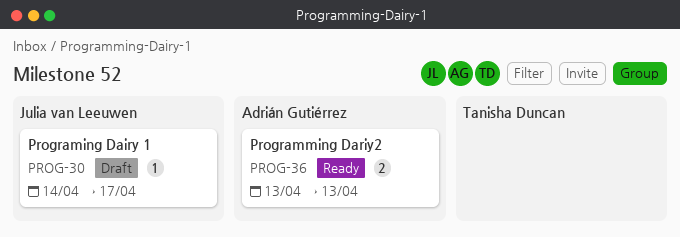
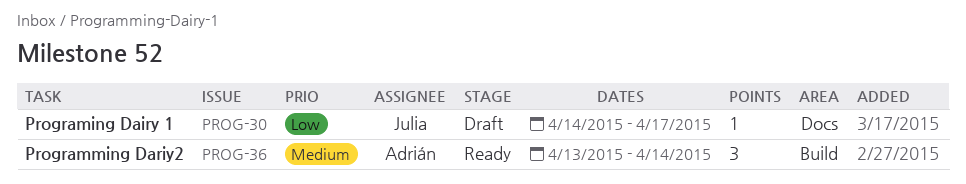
PROG-36, estimate: 2 -> 3
PROG-36, due: Apr 13 -> Apr 14

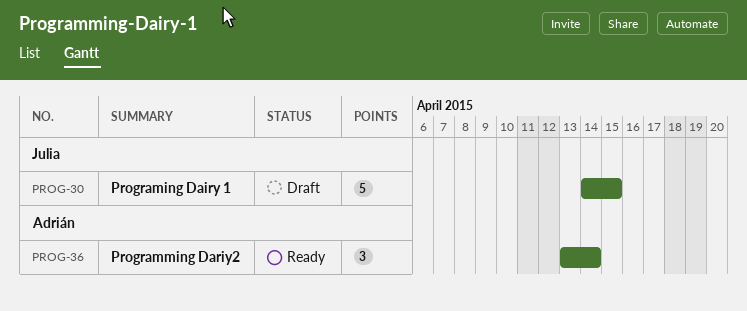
PROG-30, estimate: 1 -> 5
PROG-30, due: Apr 17 -> Apr 15

